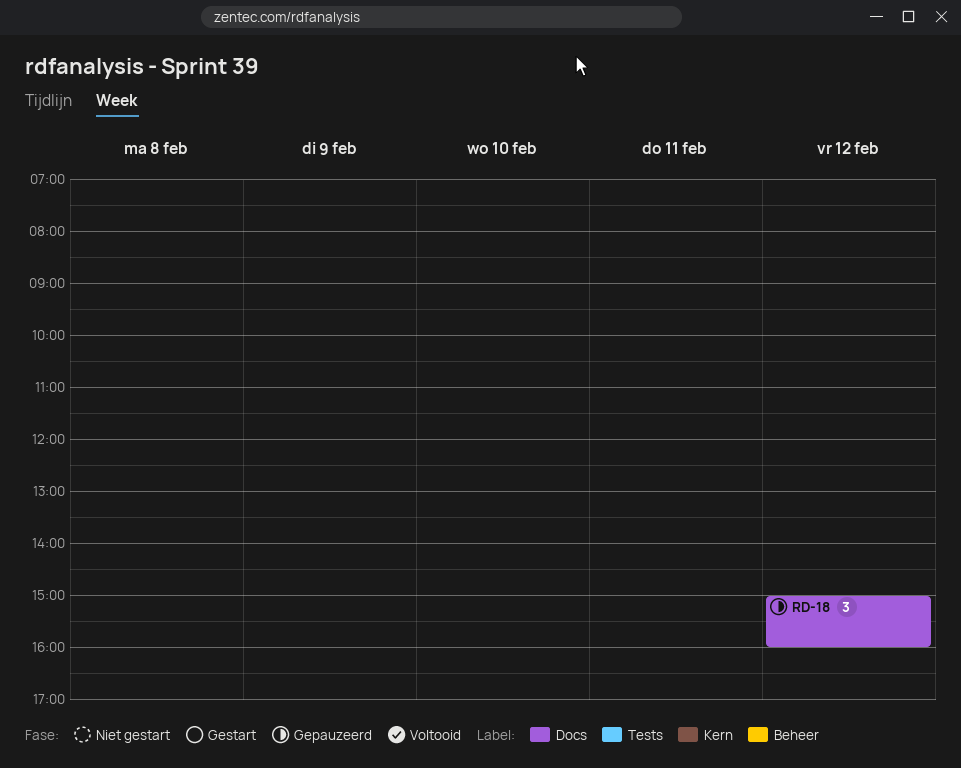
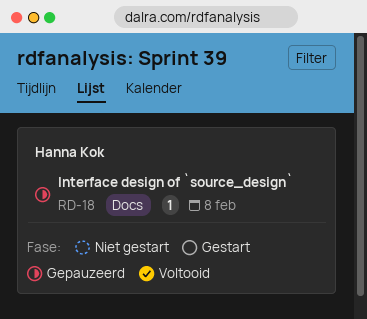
RD-18, estimate: 3 -> 1
RD-18, day: Feb 12 -> Feb 8

